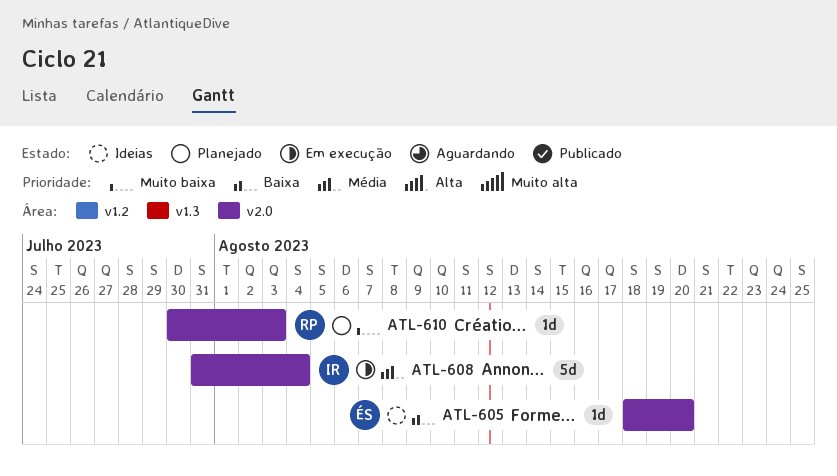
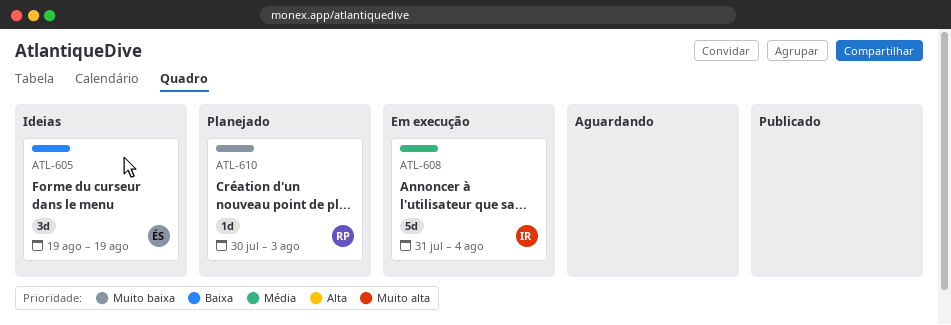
ATL-605, estimate: 1d -> 3d
ATL-605, start: Aug 18 -> Aug 19
ATL-605, due: Aug 20 -> Aug 19

